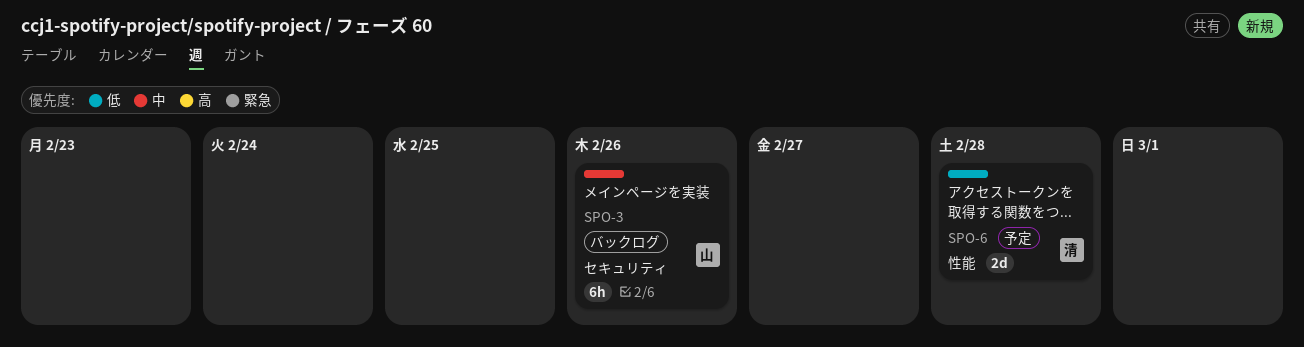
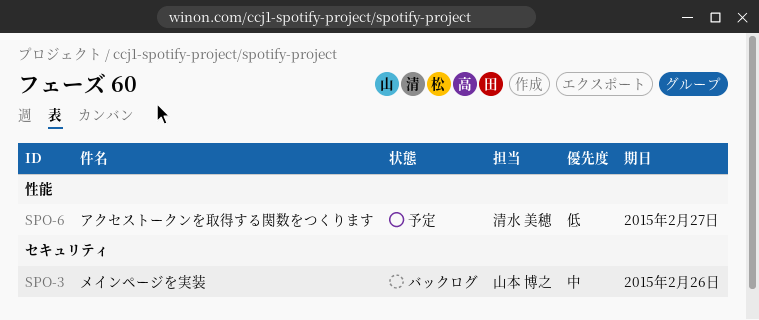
SPO-6, due: Feb 28 -> Feb 27

